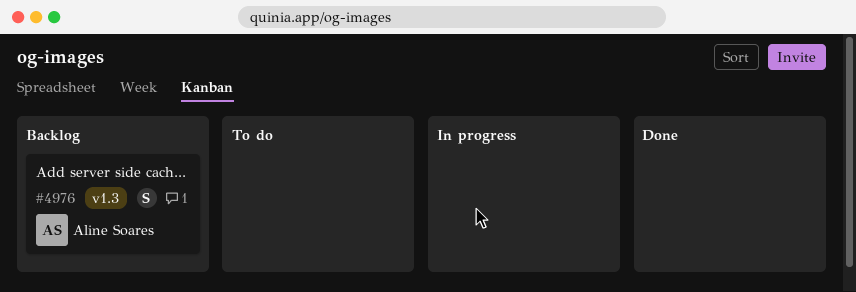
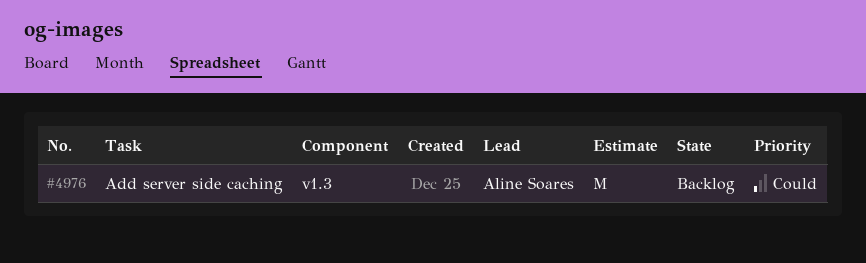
#4976, estimate: S -> M

